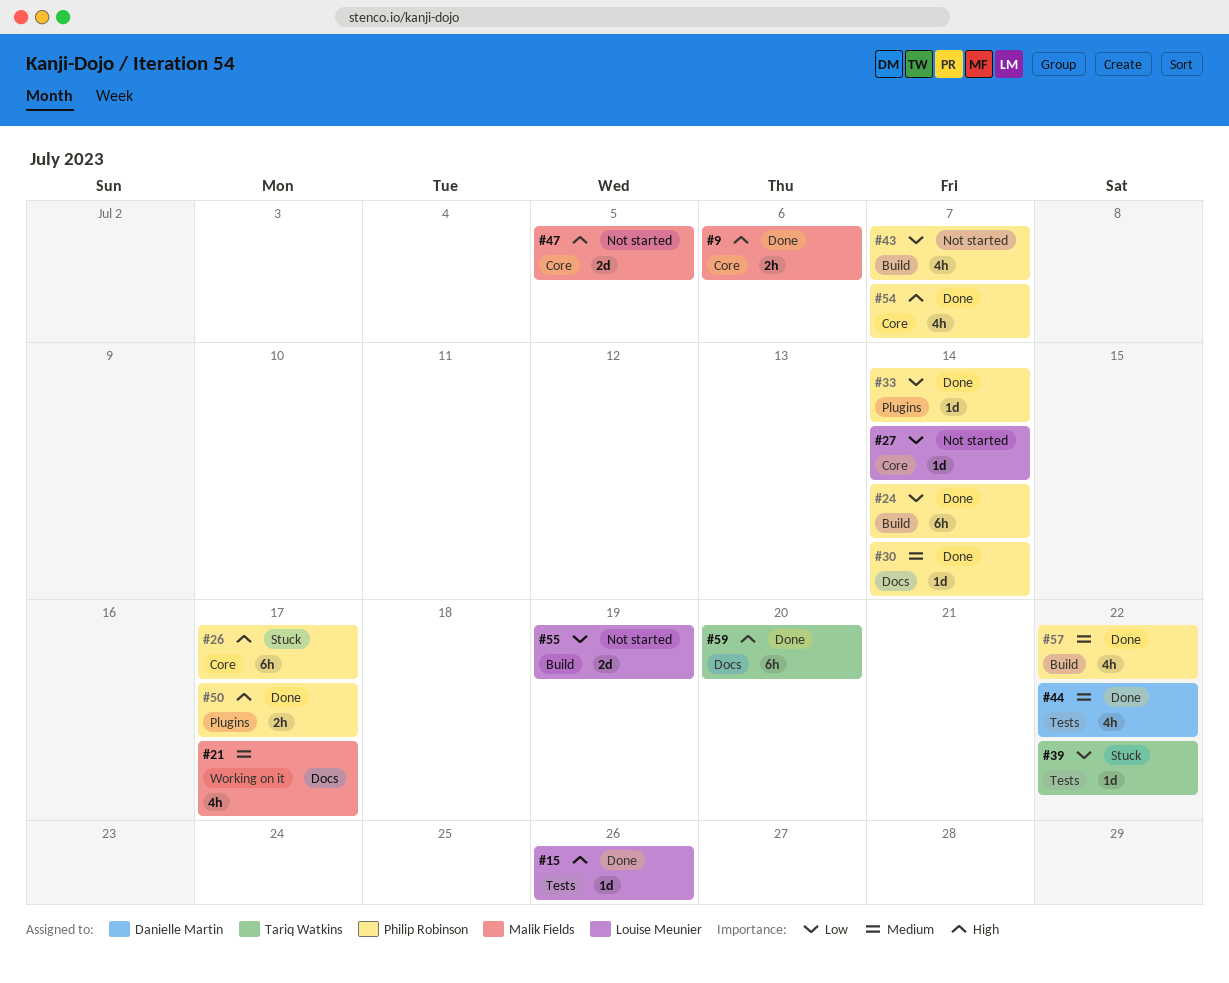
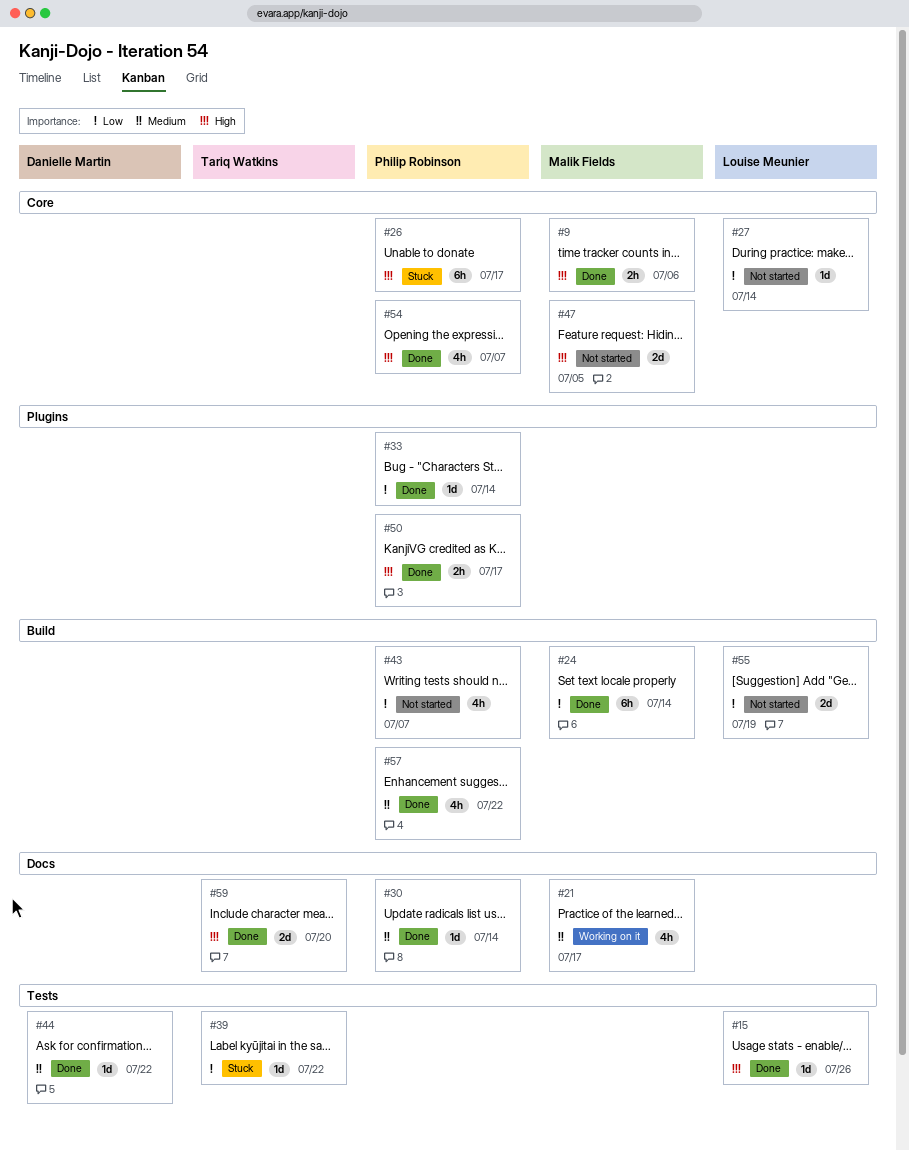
#24, owner: Philip Robinson -> Malik Fields
#44, estimate: 4h -> 1d
#59, estimate: 6h -> 2d

